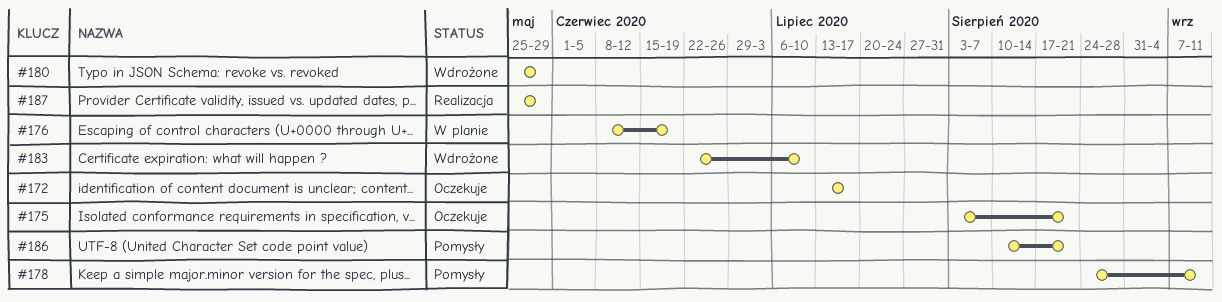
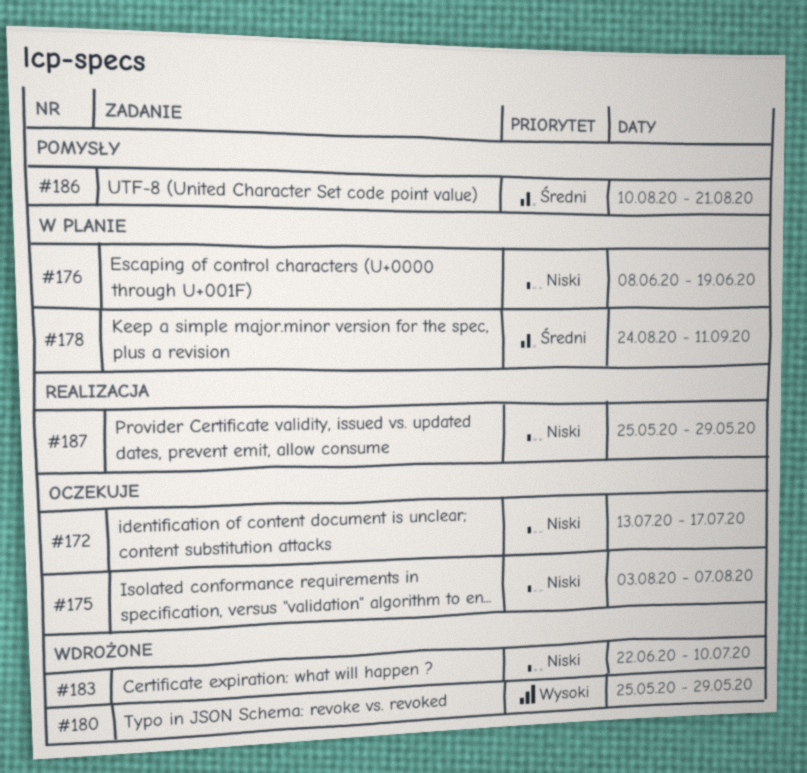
#175, due: Aug 21 -> Aug 7
#178, status: Pomysły -> W planie

